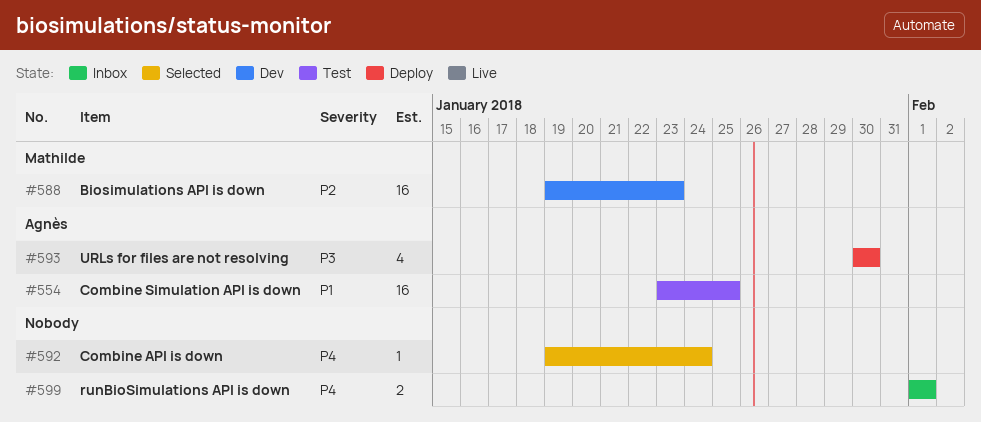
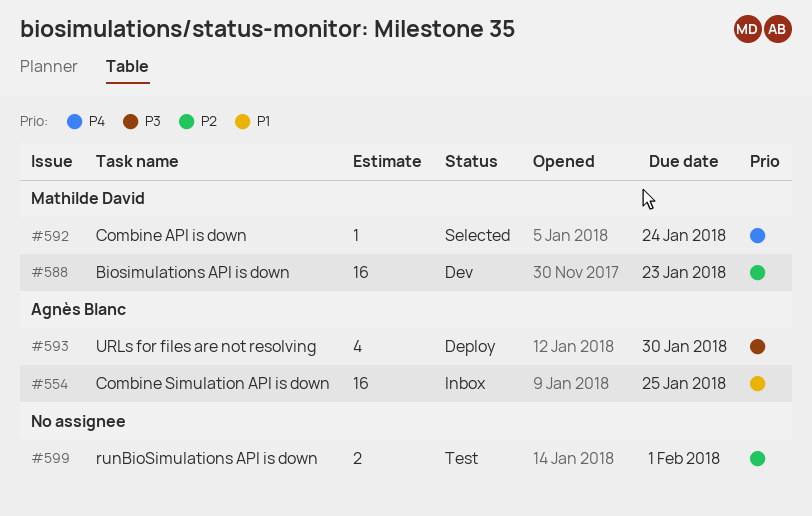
#554, status: Test -> Inbox
#592, owner: none -> Mathilde David
#599, status: Inbox -> Test
#599, priority: P4 -> P2

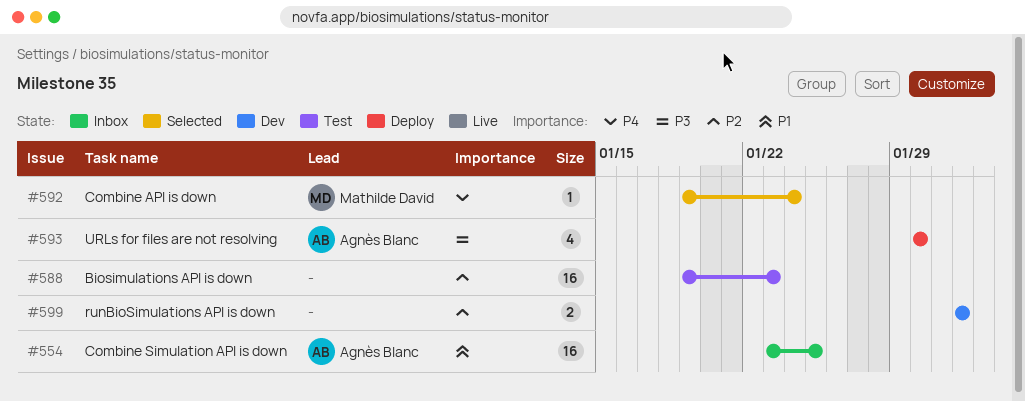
#588, status: Dev -> Test
#588, owner: Mathilde David -> none
#599, status: Test -> Dev

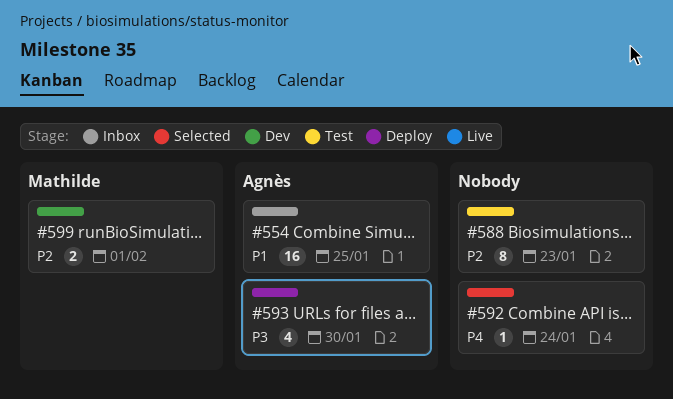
#588, estimate: 16 -> 8
#592, owner: Mathilde David -> none
#599, owner: none -> Mathilde David

